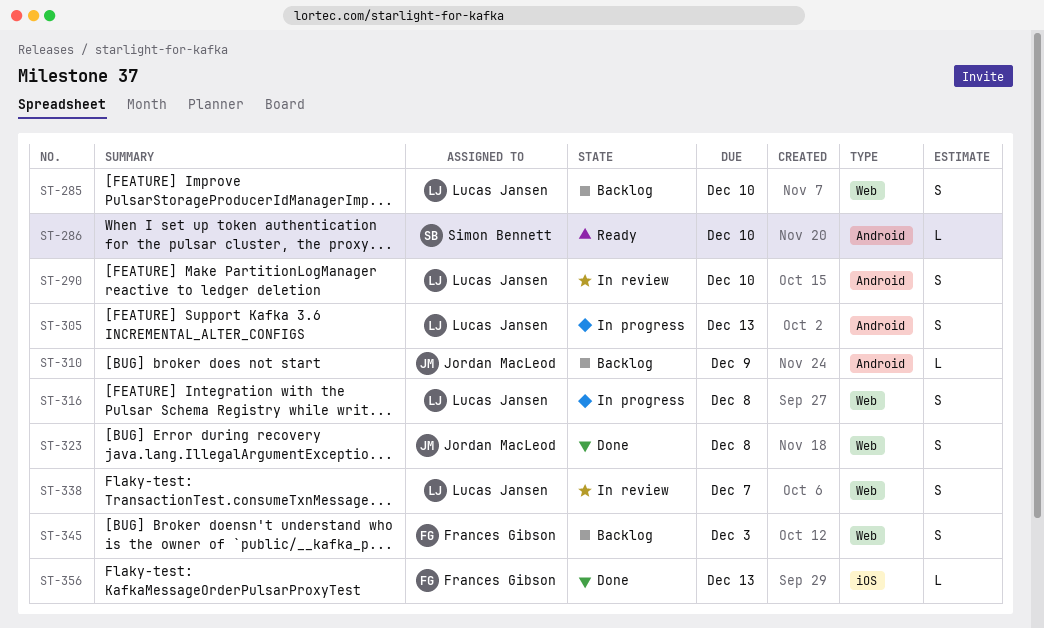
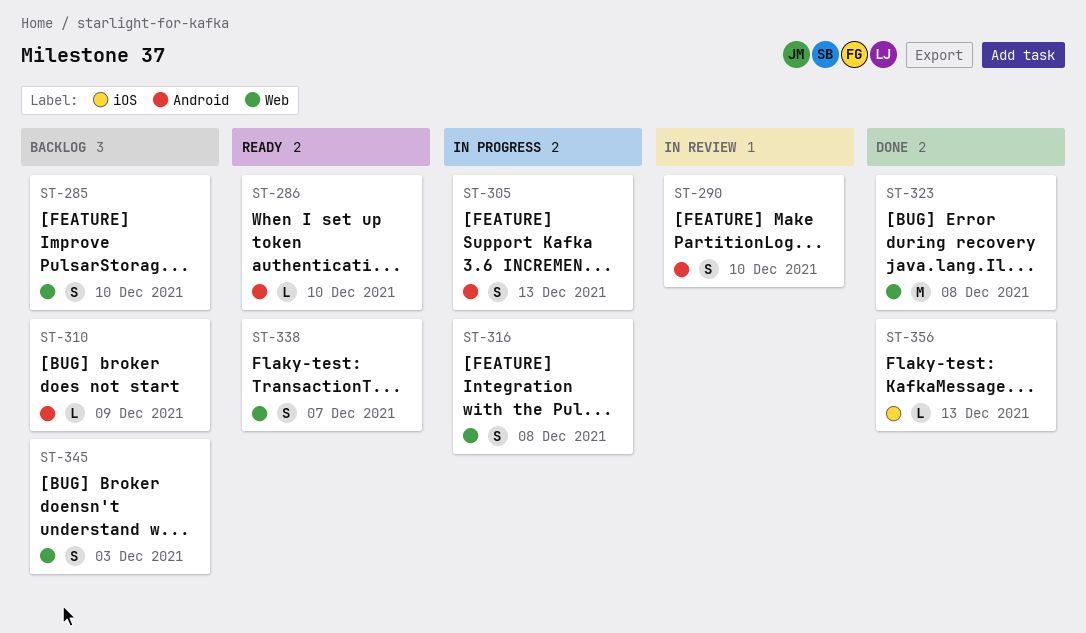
ST-323, estimate: S -> M
ST-338, status: In review -> Ready

